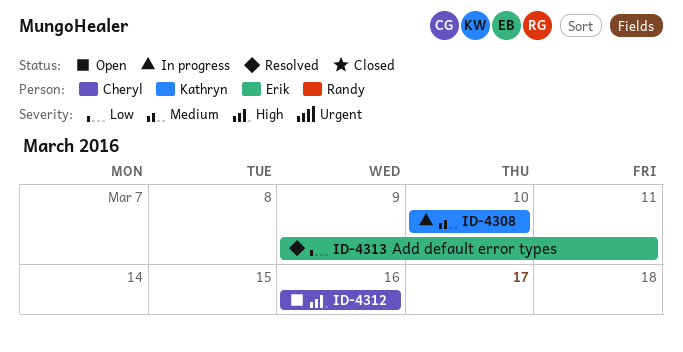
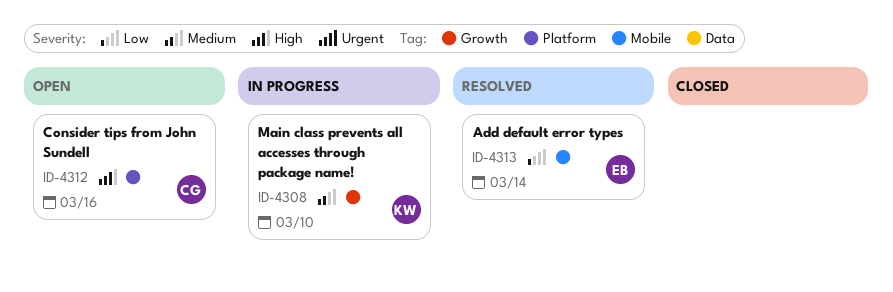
ID-4313, due: Mar 11 -> Mar 14

